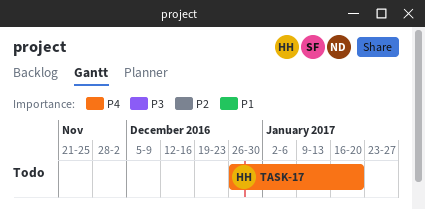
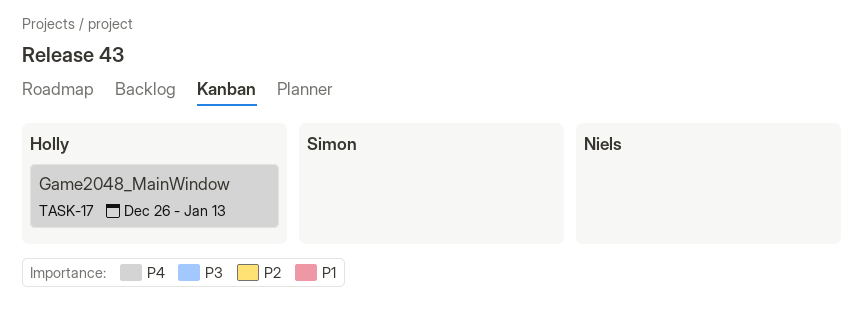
TASK-17, due: Jan 20 -> Jan 13

